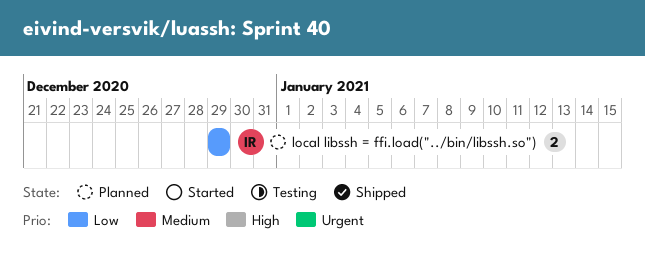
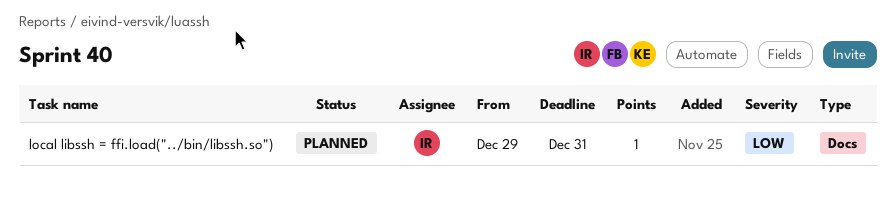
local libssh = ffi.load("../bin/libssh.so"), estimate: 2 -> 1
local libssh = ffi.load("../bin/libssh.so"), due: Dec 29 -> Dec 31

